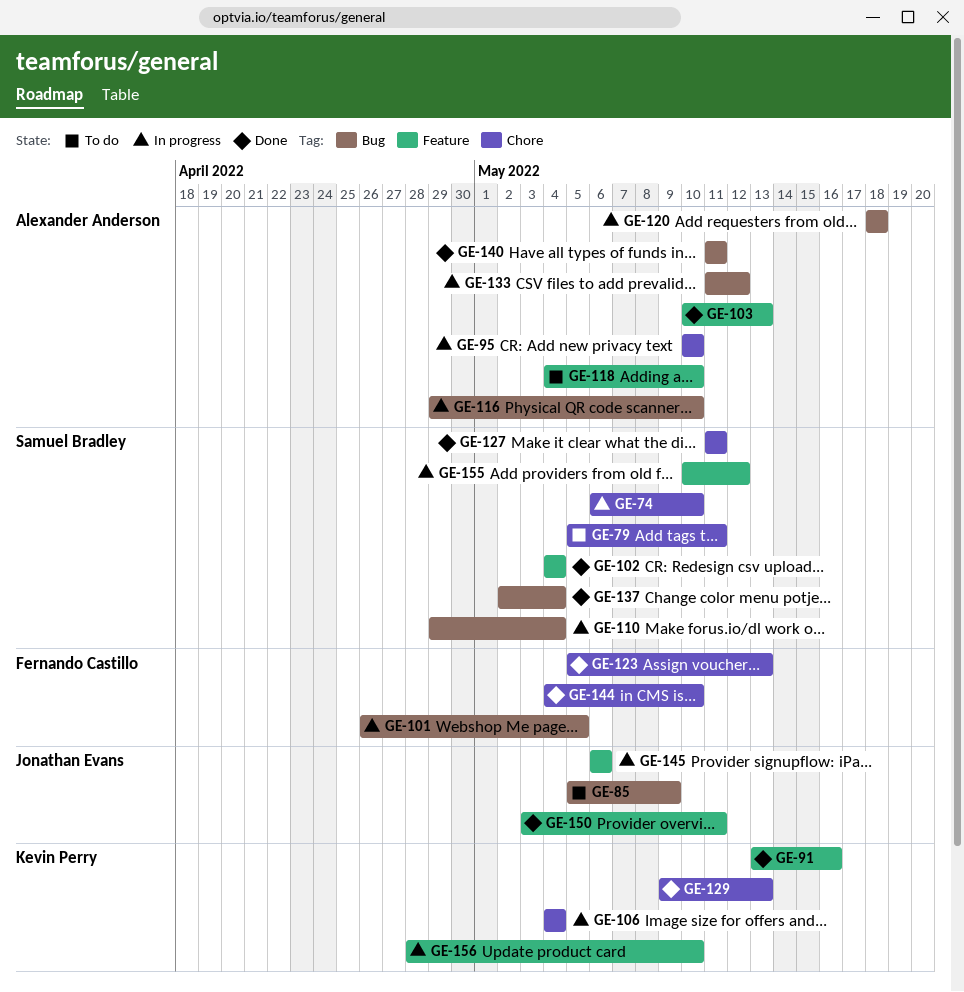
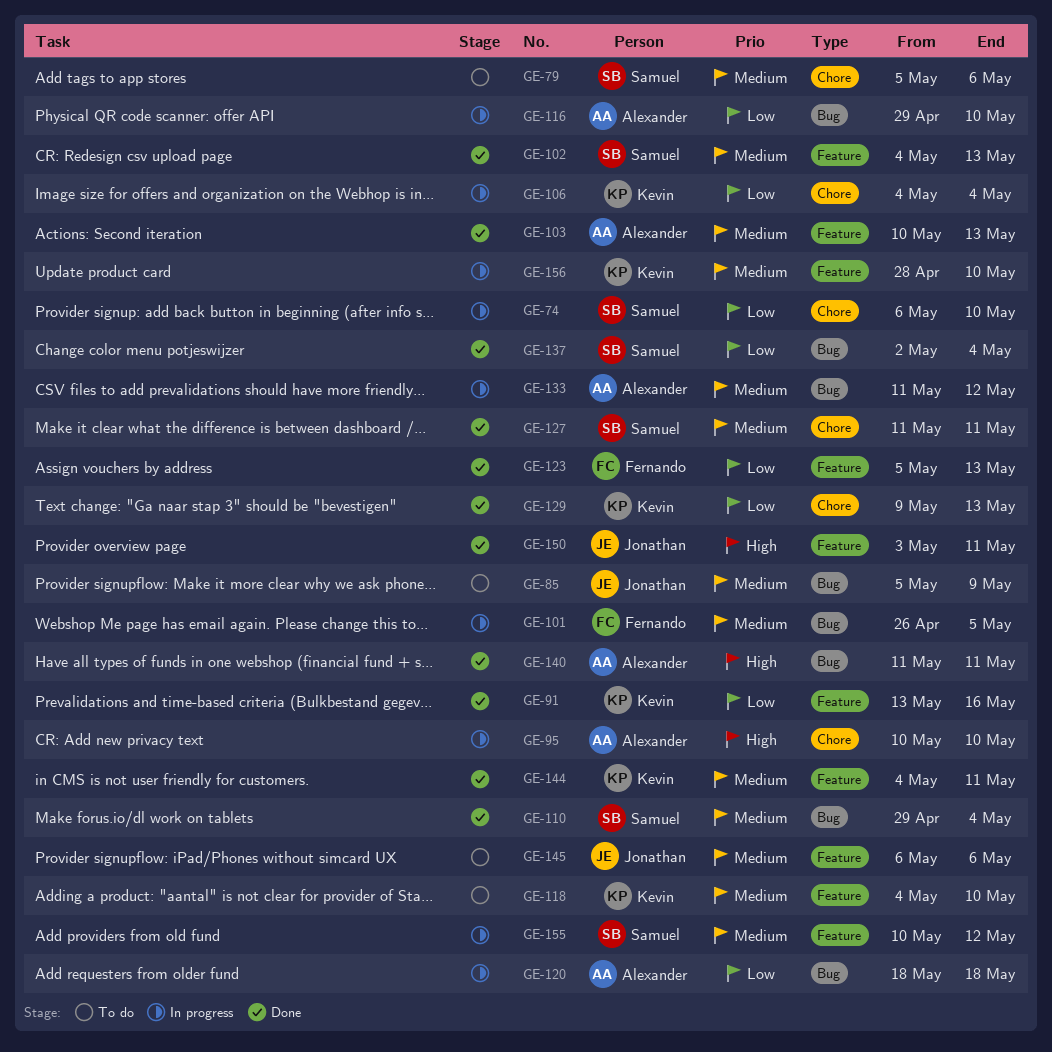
GE-79, due: May 11 -> May 6
GE-102, due: May 4 -> May 13
GE-110, status: In progress -> Done
GE-118, owner: Alexander Anderson -> Kevin Perry
GE-123, label: Chore -> Feature
GE-144, owner: Fernando Castillo -> Kevin Perry
GE-144, label: Chore -> Feature
GE-144, due: May 10 -> May 11
GE-145, status: In progress -> To do

